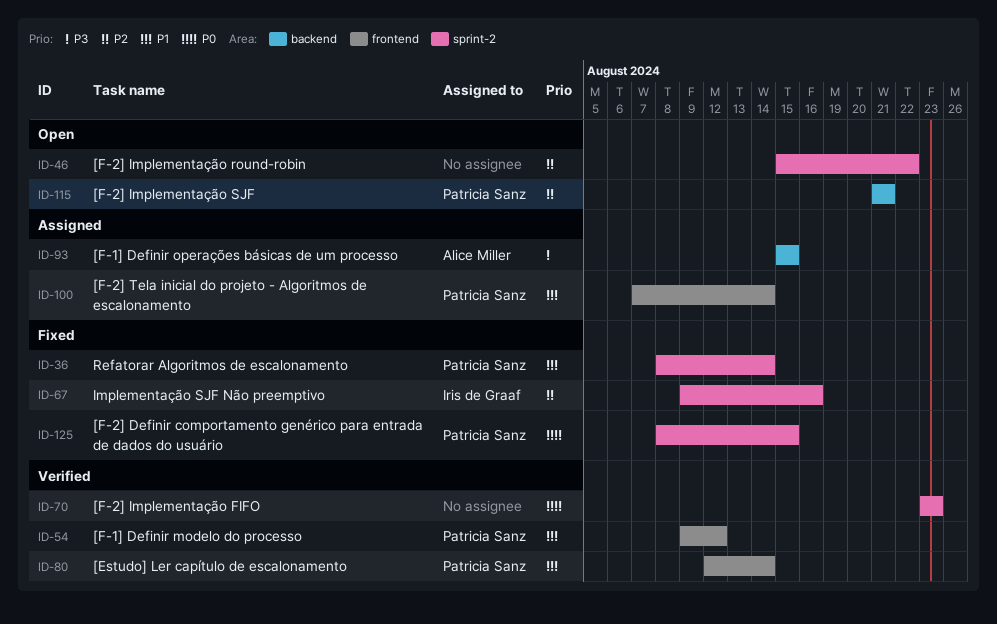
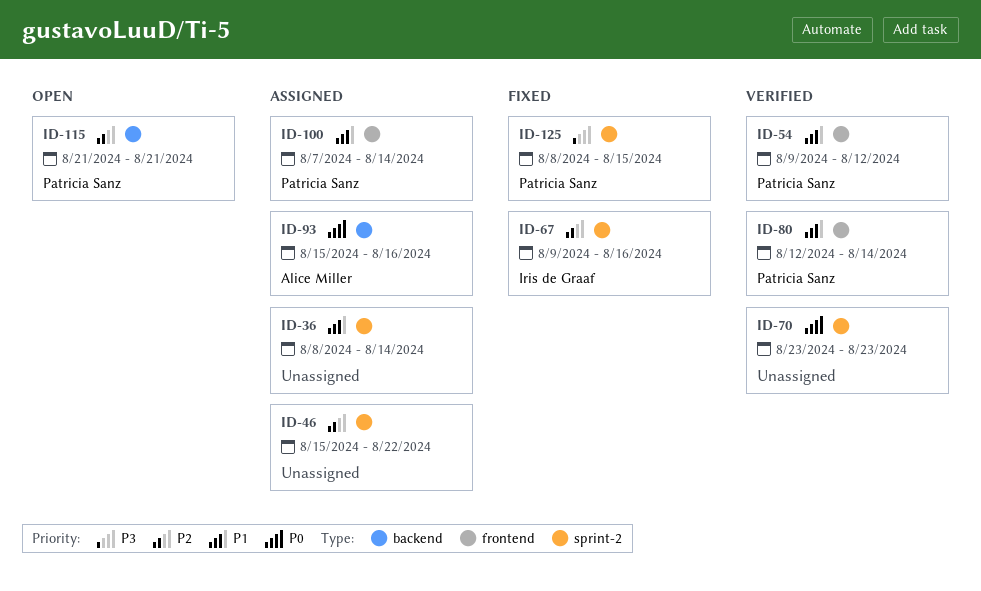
ID-36, status: Fixed -> Assigned
ID-36, owner: Patricia Sanz -> none
ID-46, status: Open -> Assigned
ID-93, priority: P3 -> P0
ID-93, due: Aug 15 -> Aug 16
ID-125, priority: P0 -> P3

